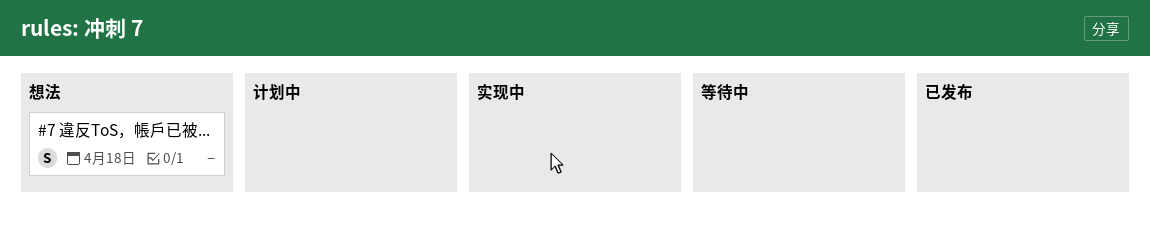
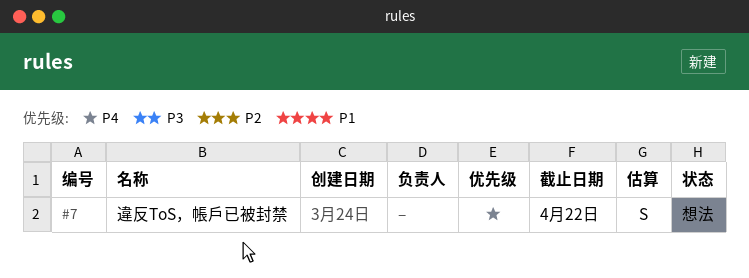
#7, due: Apr 18 -> Apr 22

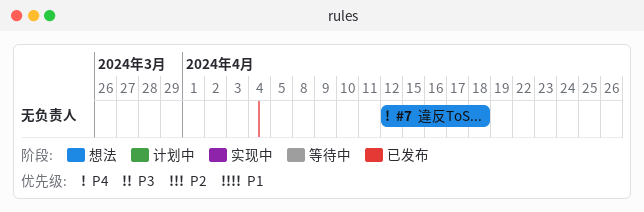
#7, due: Apr 22 -> Apr 18

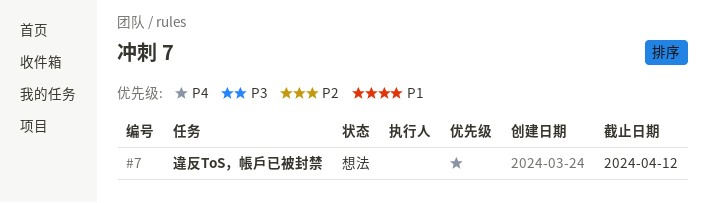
#7, due: Apr 18 -> Apr 12

